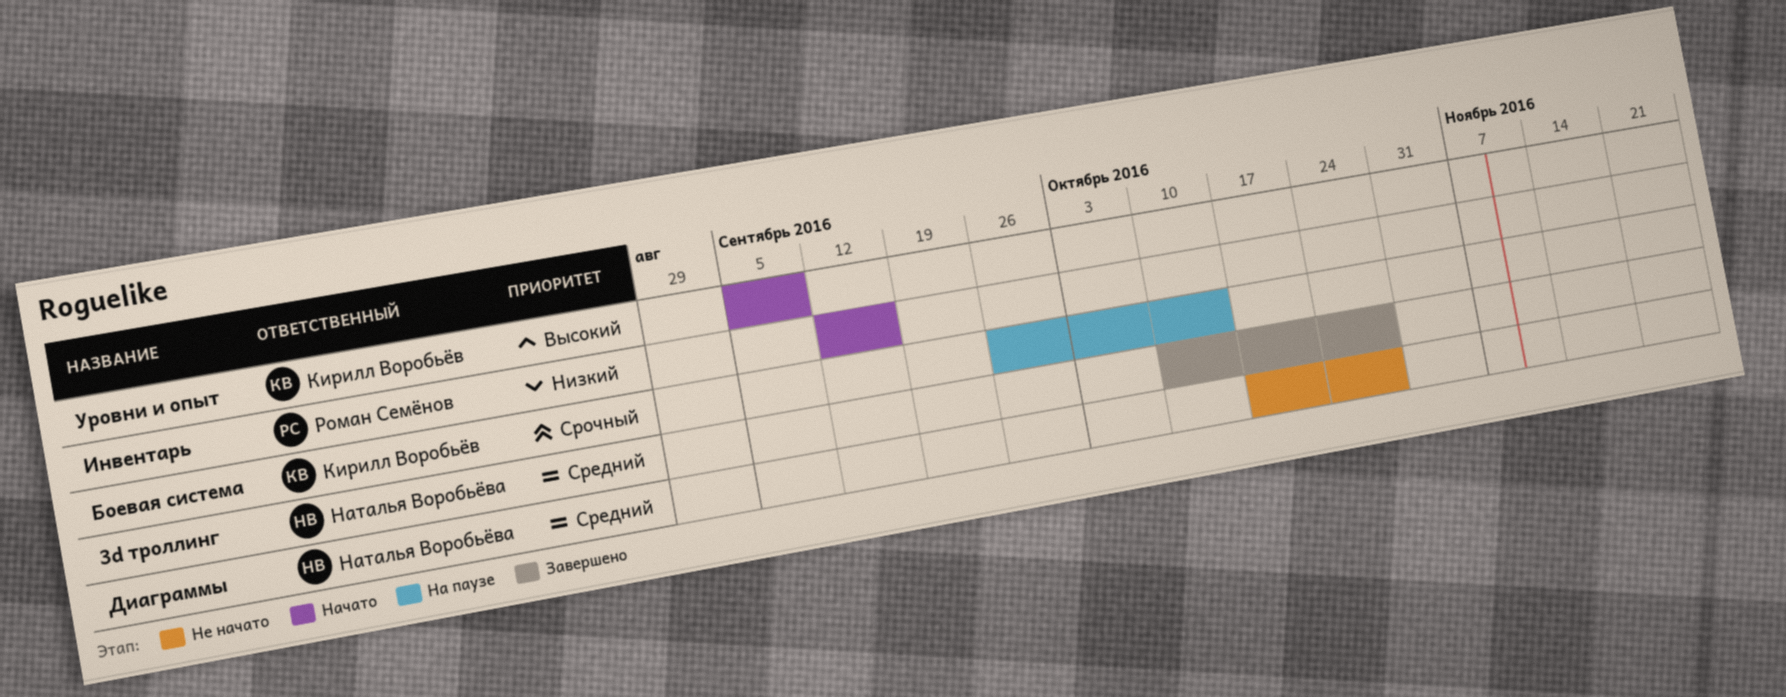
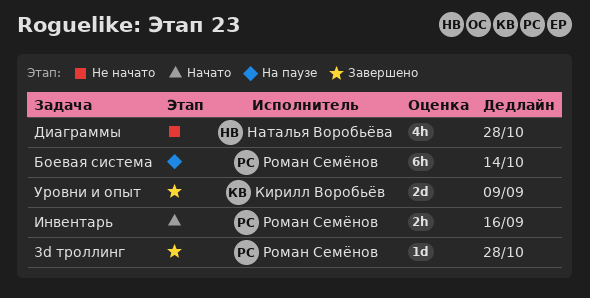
3d троллинг, owner: Наталья Воробьёва -> Роман Семёнов
Боевая система, owner: Кирилл Воробьёв -> Роман Семёнов
Уровни и опыт, status: Начато -> Завершено

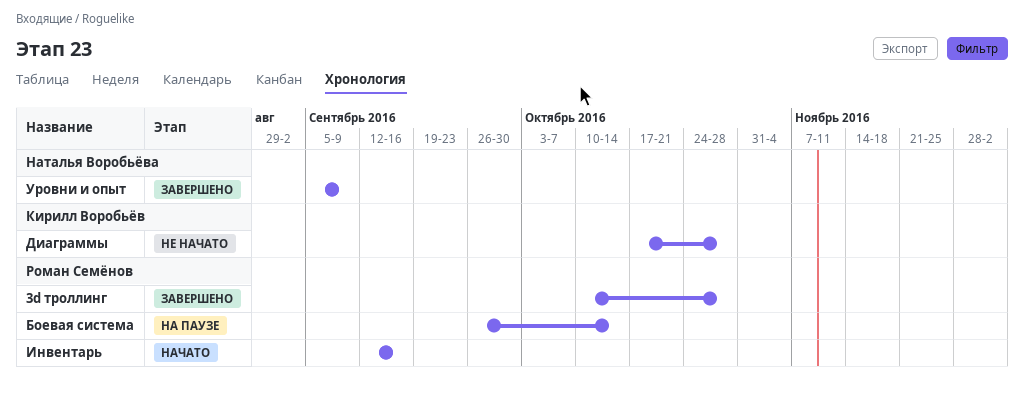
Диаграммы, owner: Наталья Воробьёва -> Кирилл Воробьёв
Уровни и опыт, owner: Кирилл Воробьёв -> Наталья Воробьёва

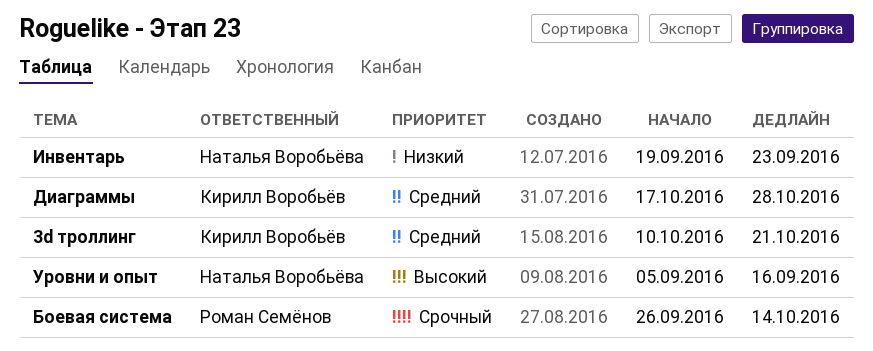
3d троллинг, owner: Роман Семёнов -> Кирилл Воробьёв
3d троллинг, due: Oct 28 -> Oct 21
Инвентарь, owner: Роман Семёнов -> Наталья Воробьёва
Инвентарь, start: Sep 12 -> Sep 19
Инвентарь, due: Sep 16 -> Sep 23
Уровни и опыт, due: Sep 9 -> Sep 16

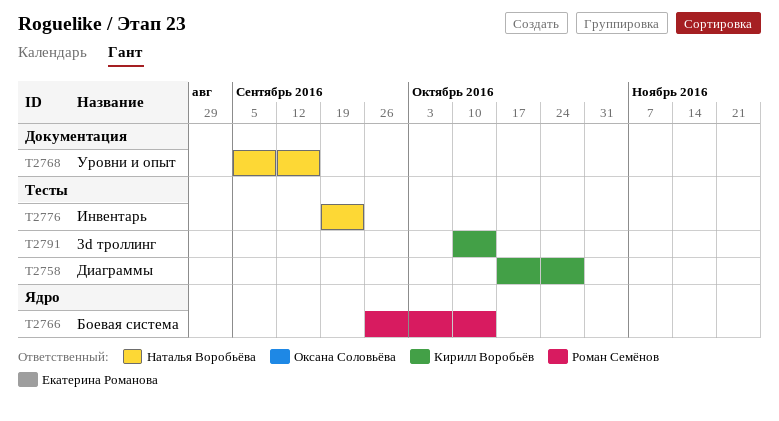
3d троллинг, due: Oct 21 -> Oct 14

